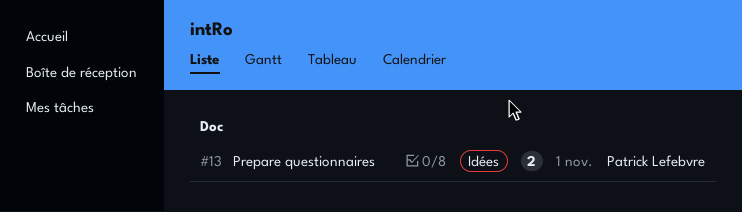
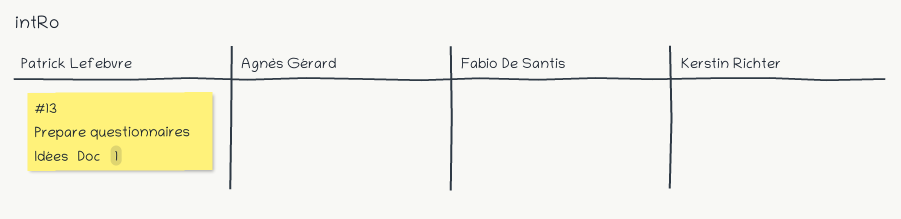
#13, estimate: 2 -> 1

